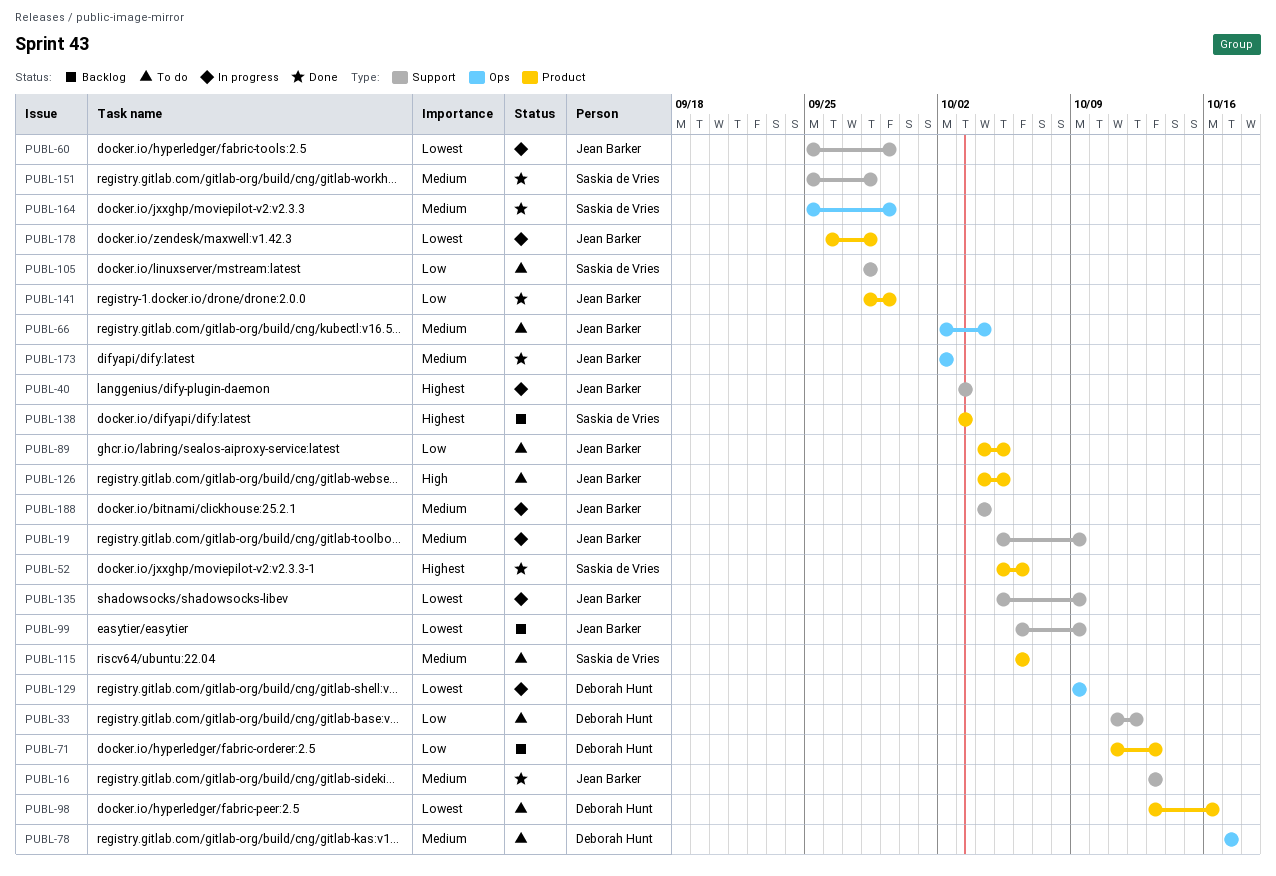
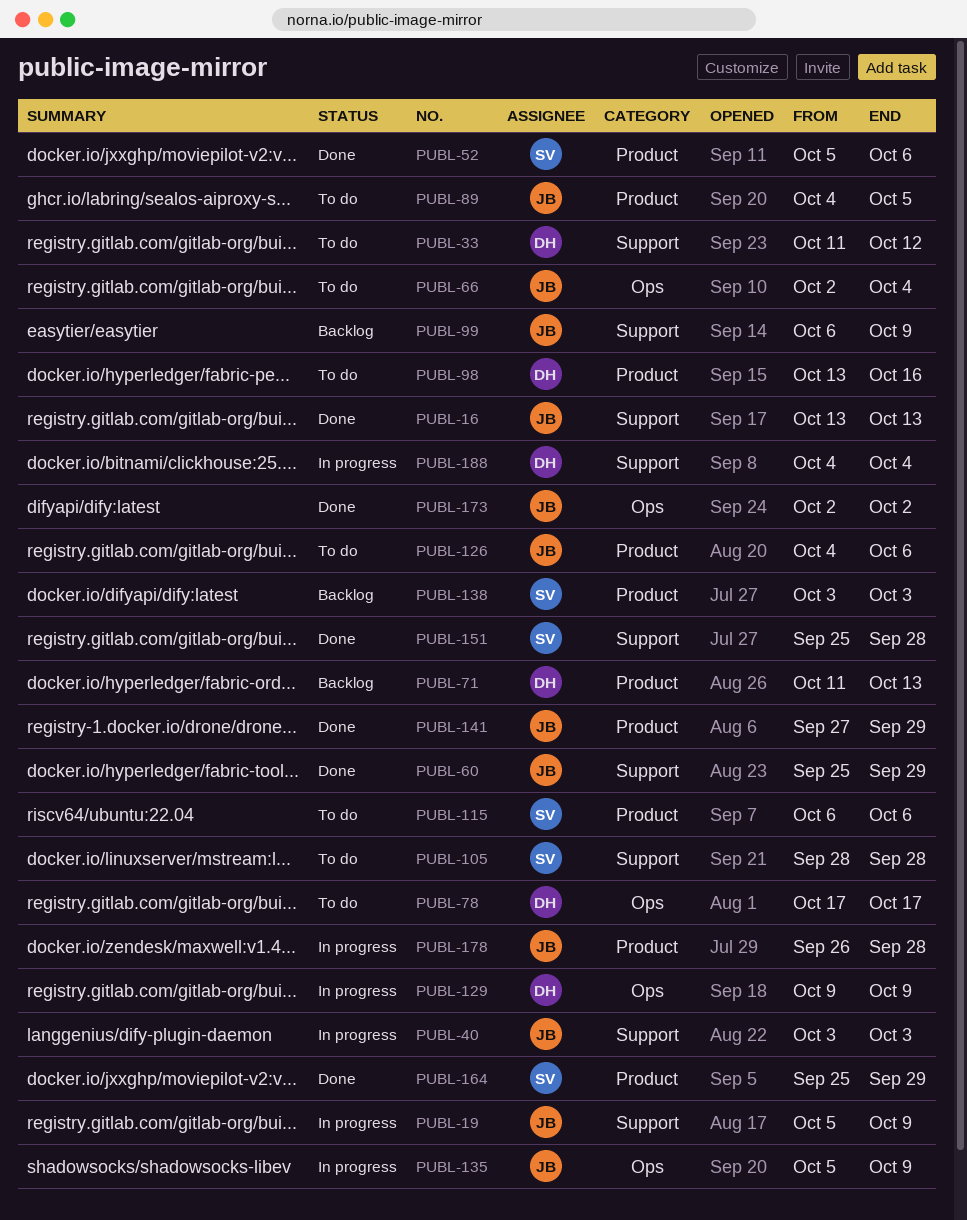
PUBL-60, status: In progress -> Done
PUBL-126, due: Oct 5 -> Oct 6
PUBL-135, label: Support -> Ops
PUBL-141, start: Sep 28 -> Sep 27
PUBL-164, label: Ops -> Product
PUBL-188, owner: Jean Barker -> Deborah Hunt

